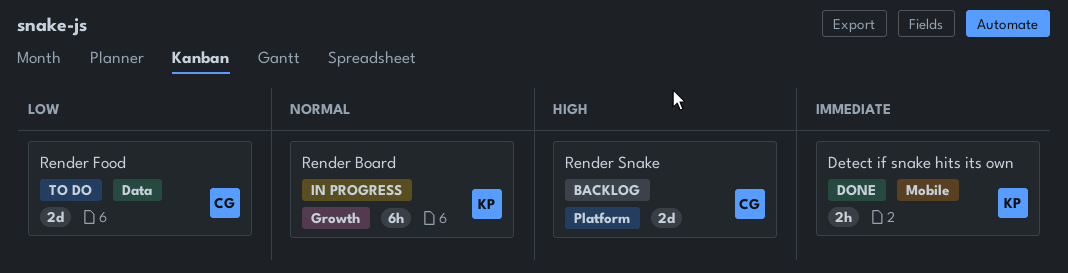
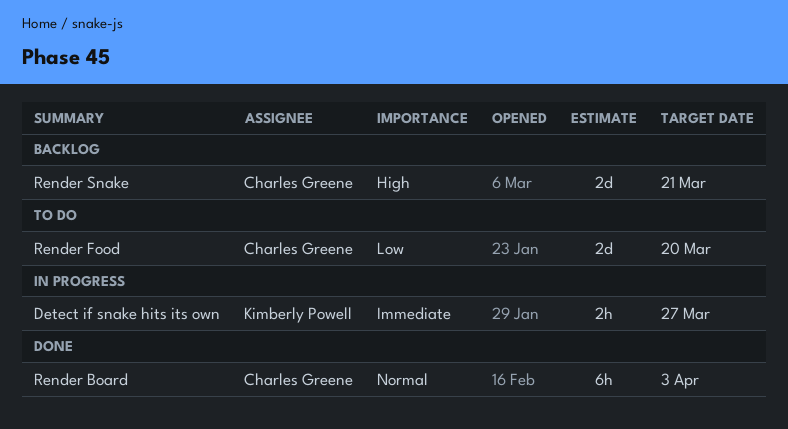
Detect if snake hits its own, status: Done -> In progress
Render Board, status: In progress -> Done
Render Board, owner: Kimberly Powell -> Charles Greene

